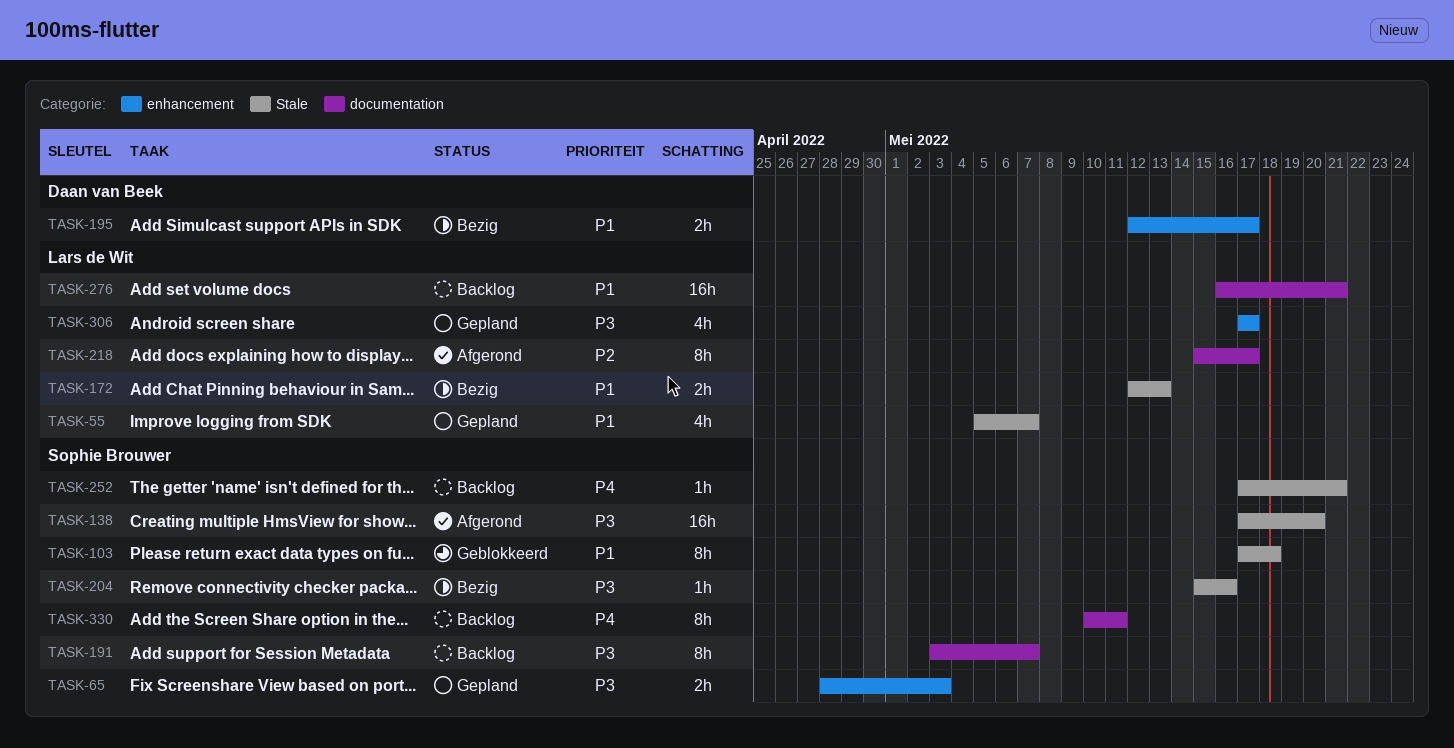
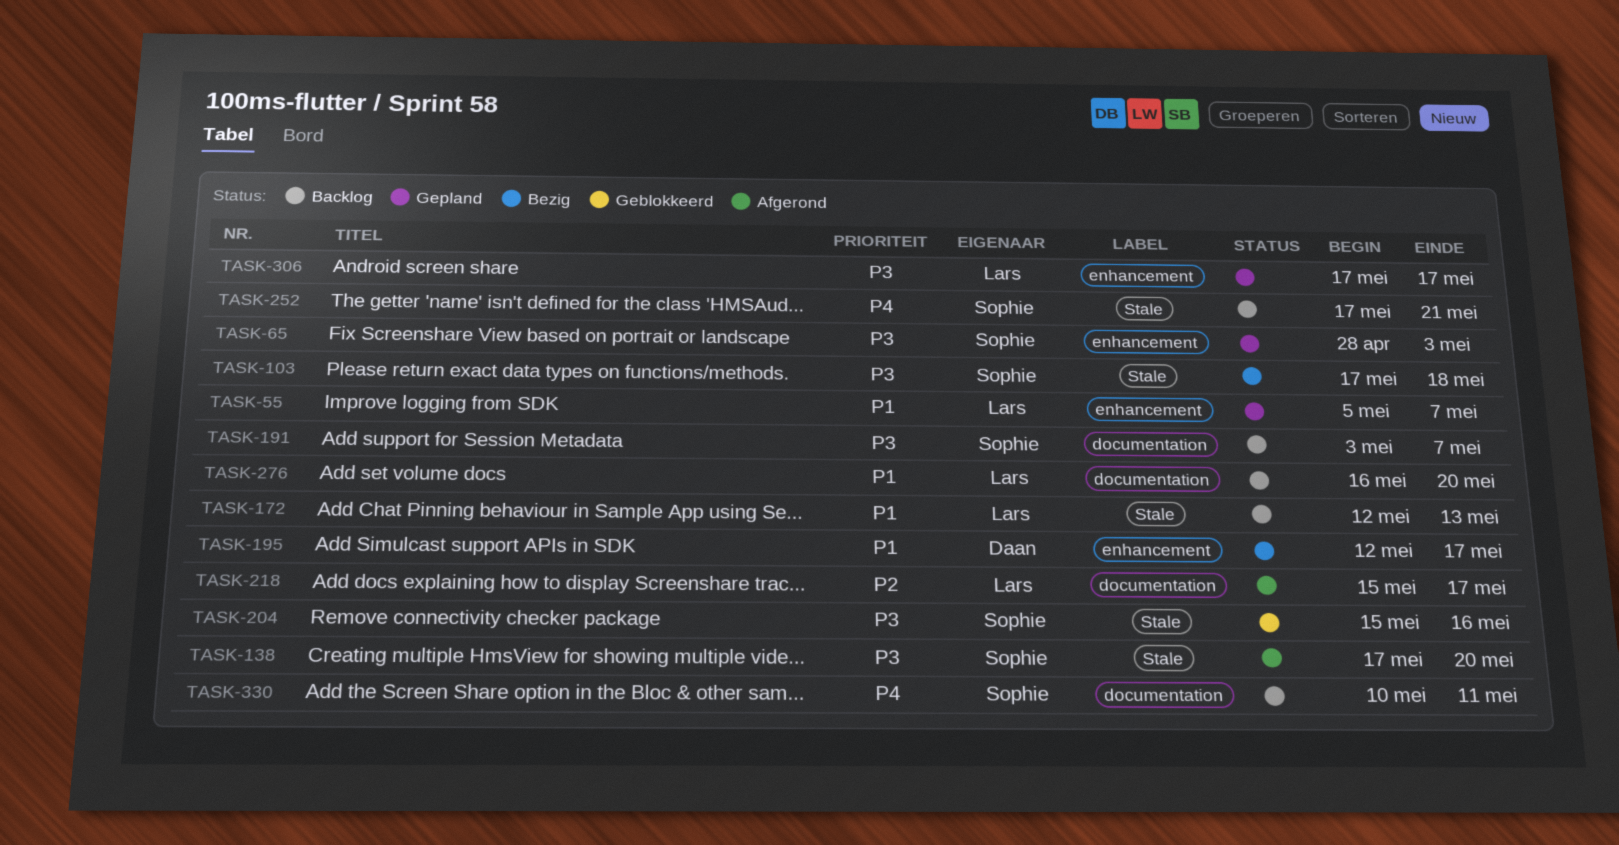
TASK-55, label: Stale -> enhancement
TASK-103, status: Geblokkeerd -> Bezig
TASK-103, priority: P1 -> P3
TASK-172, status: Bezig -> Backlog
TASK-204, status: Bezig -> Geblokkeerd
TASK-276, due: May 21 -> May 20

